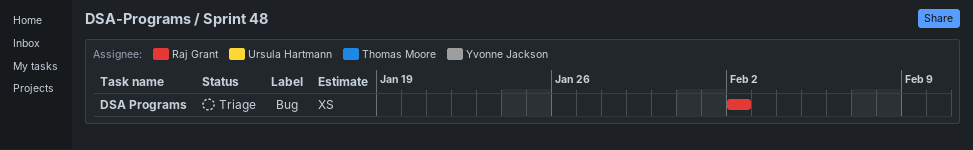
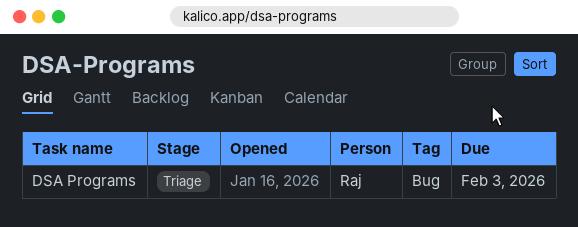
DSA Programs, due: Feb 2 -> Feb 3

